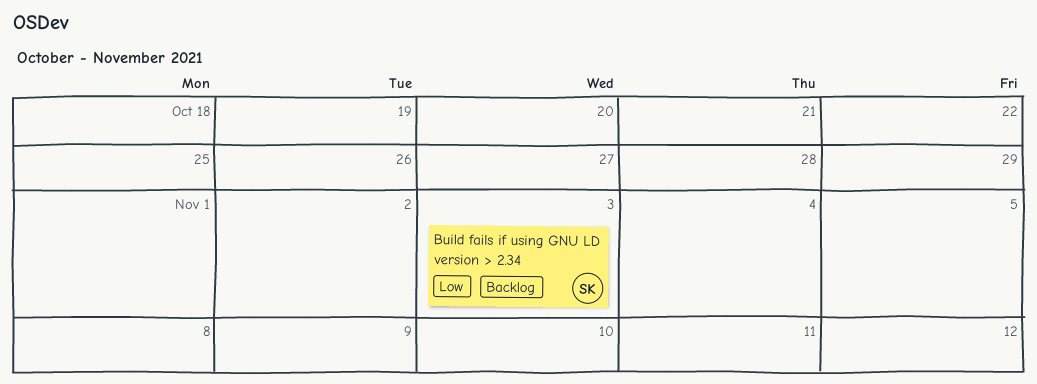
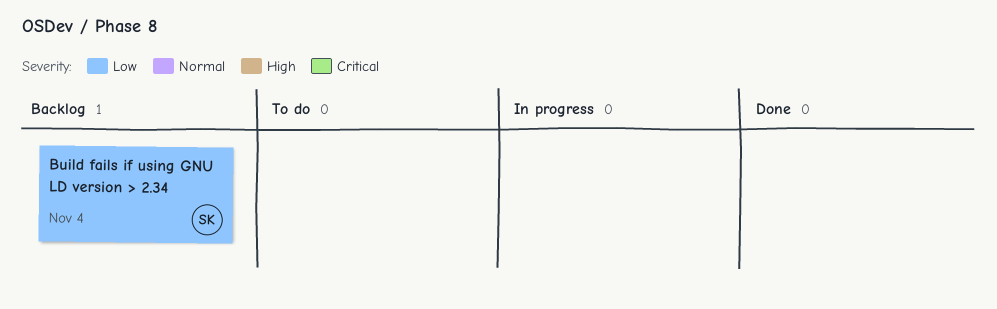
Build fails if using GNU LD version > 2.34, due: Nov 3 -> Nov 4

